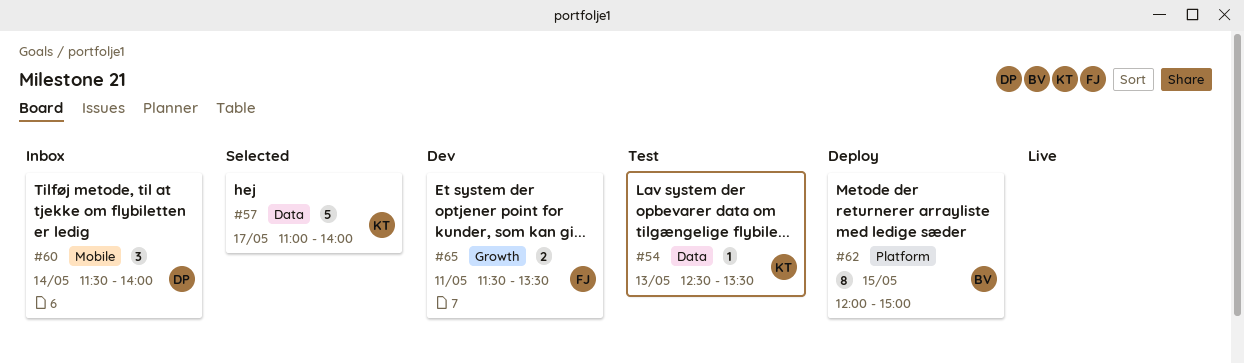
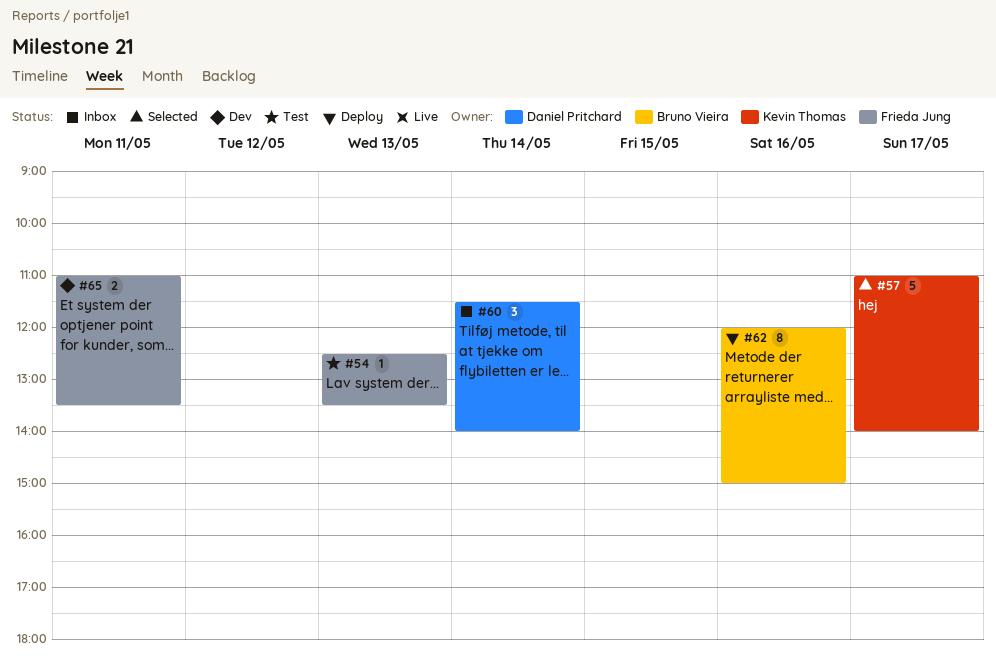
#54, owner: Kevin Thomas -> Frieda Jung
#62, day: May 15 -> May 16
#65, begins: 11:30 -> 11:00

